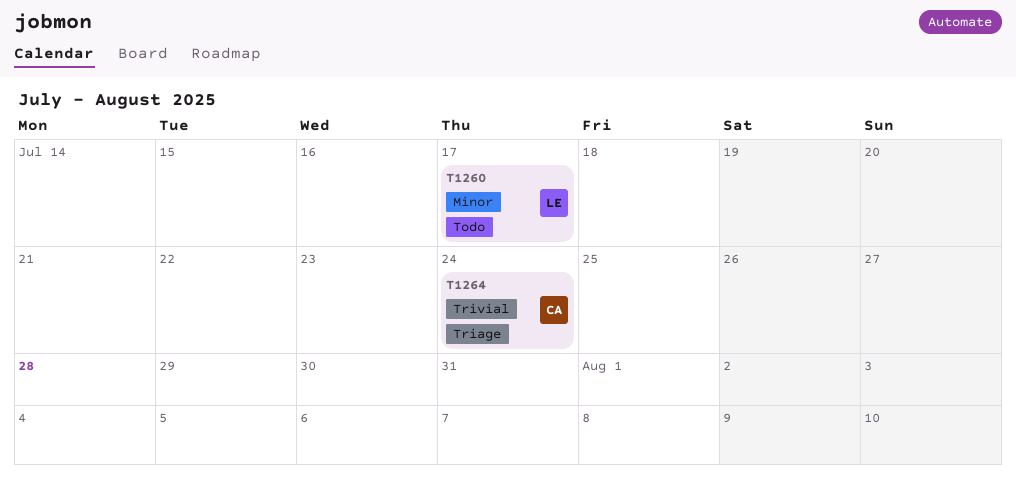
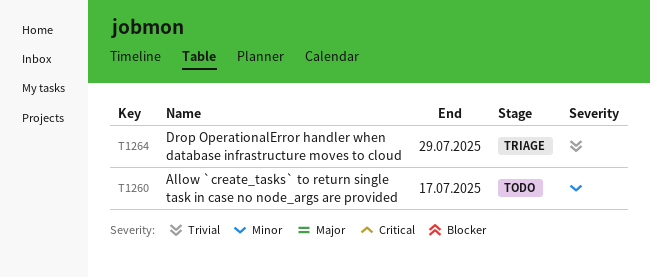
T1264, due: Jul 24 -> Jul 29

